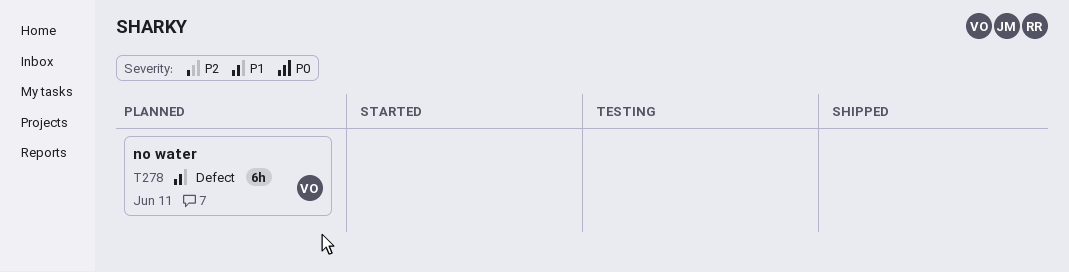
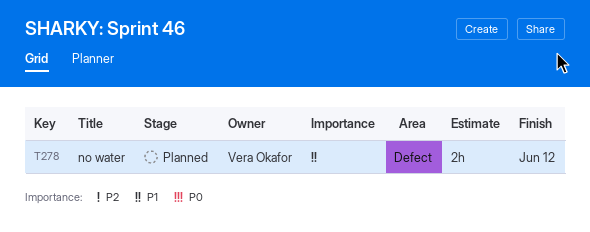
T278, estimate: 6h -> 2h
T278, due: Jun 11 -> Jun 12

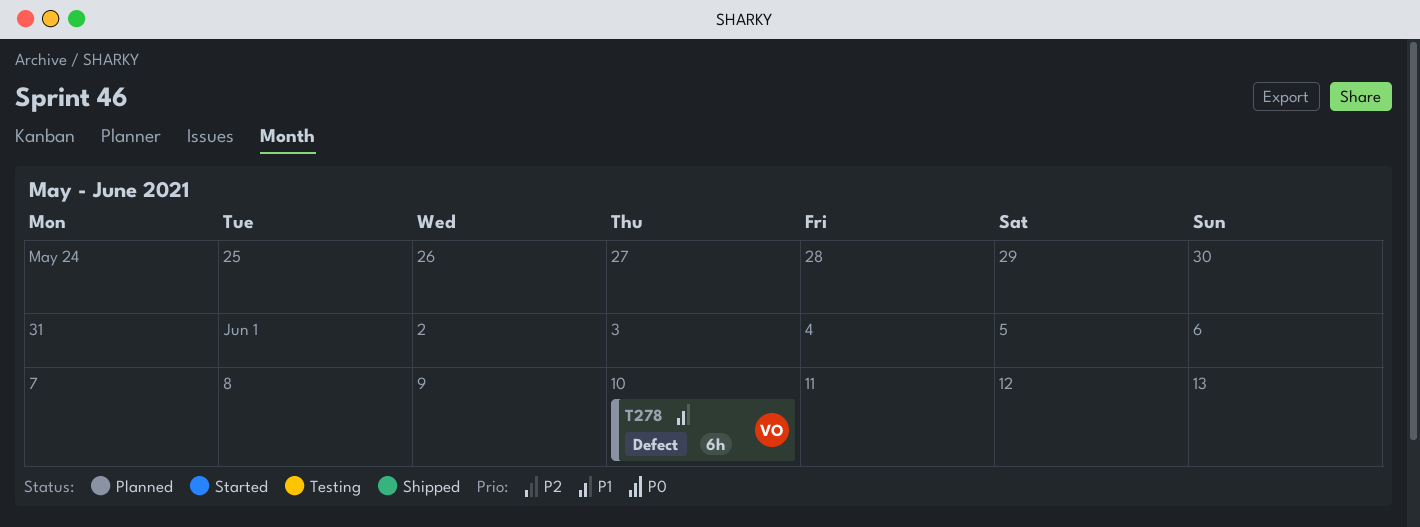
T278, estimate: 2h -> 6h
T278, due: Jun 12 -> Jun 10

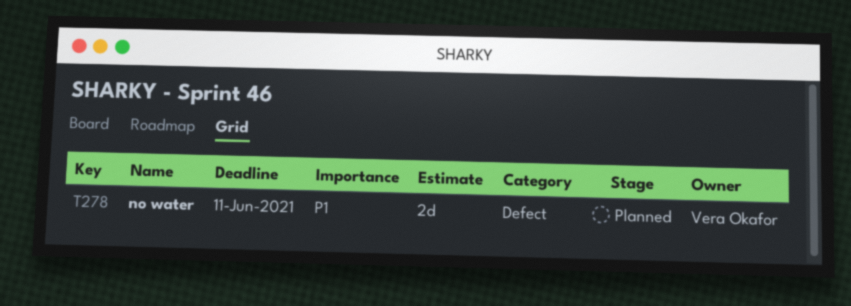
T278, estimate: 6h -> 2d
T278, due: Jun 10 -> Jun 11

